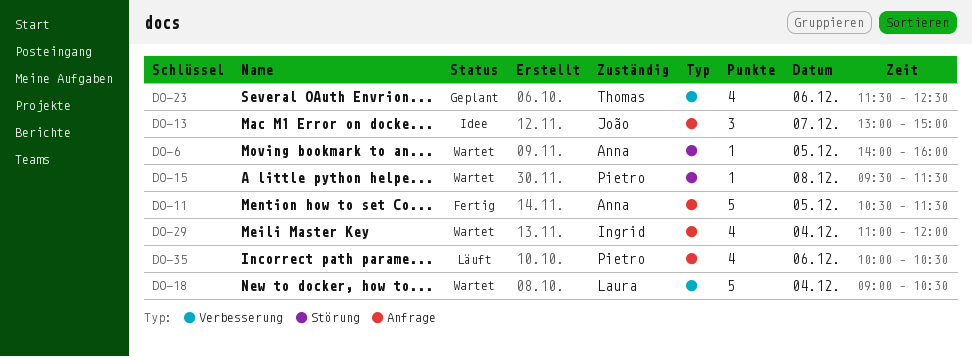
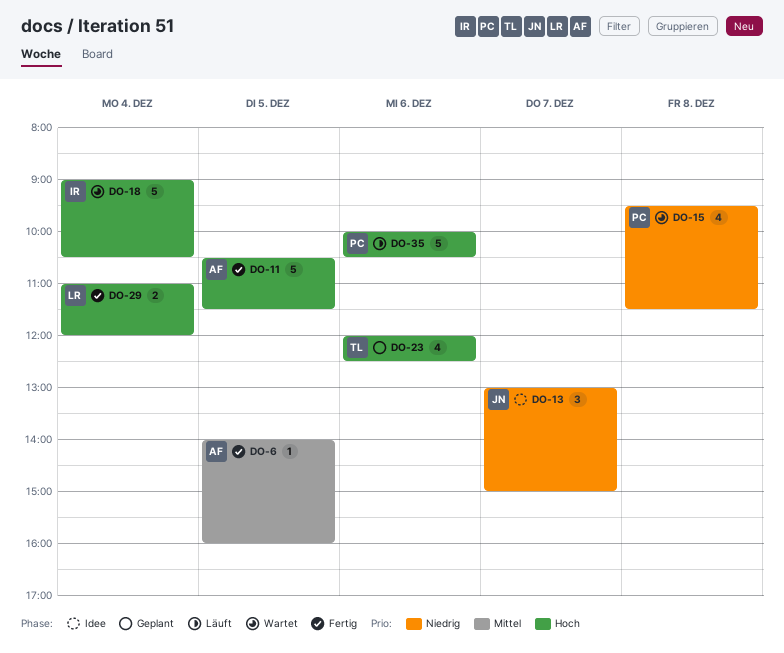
DO-6, status: Wartet -> Fertig
DO-15, estimate: 1 -> 4
DO-18, owner: Laura -> Ingrid
DO-23, begins: 11:30 -> 12:00
DO-29, status: Wartet -> Fertig
DO-29, owner: Ingrid -> Laura
DO-29, estimate: 4 -> 2
DO-35, estimate: 4 -> 5

